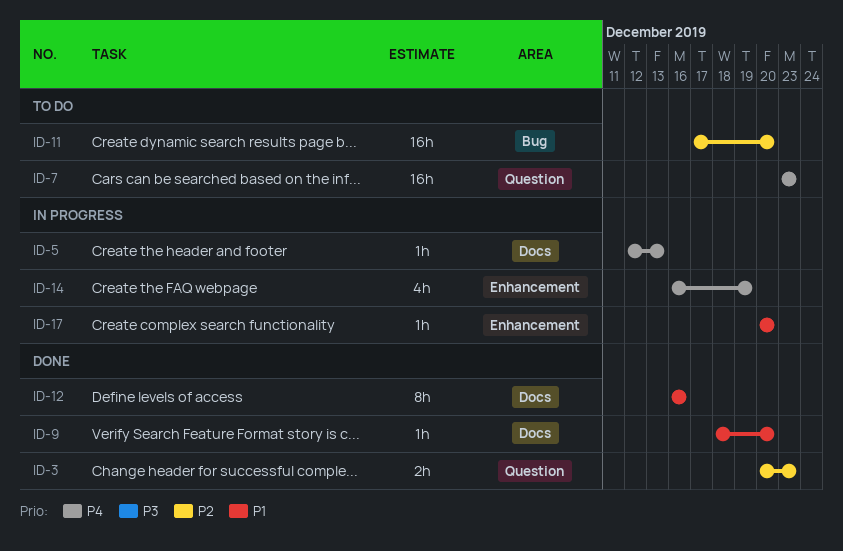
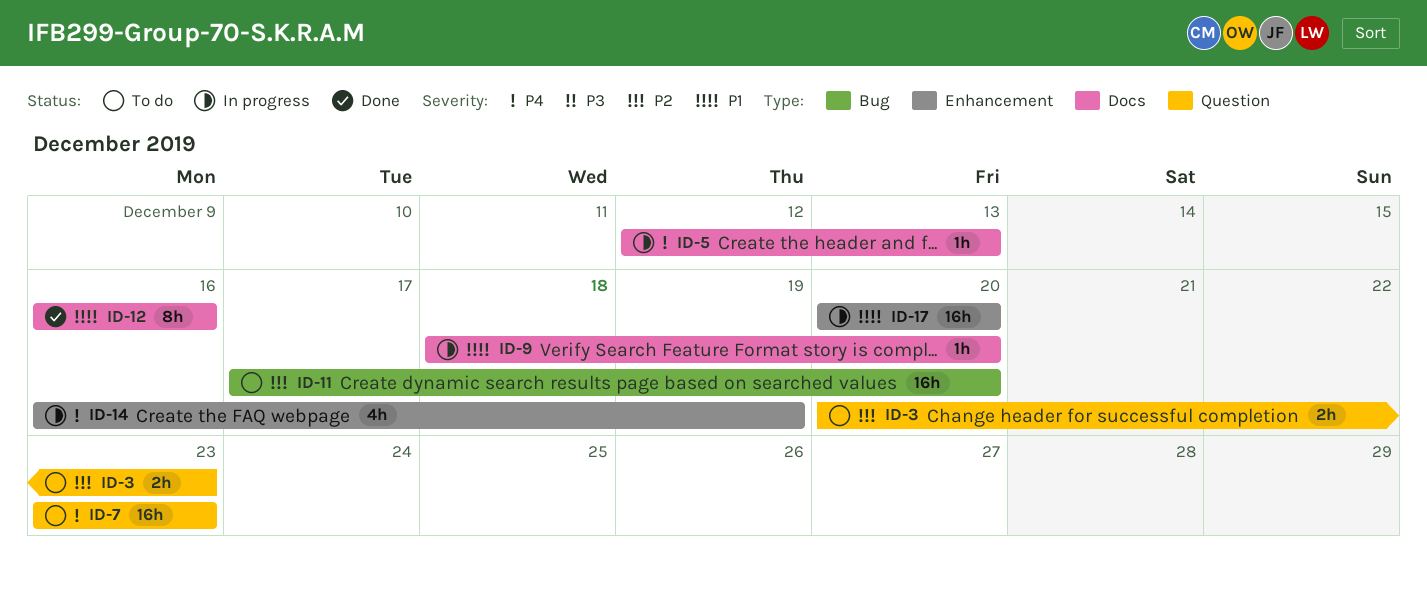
ID-3, status: Done -> To do
ID-9, status: Done -> In progress
ID-17, estimate: 1h -> 16h

